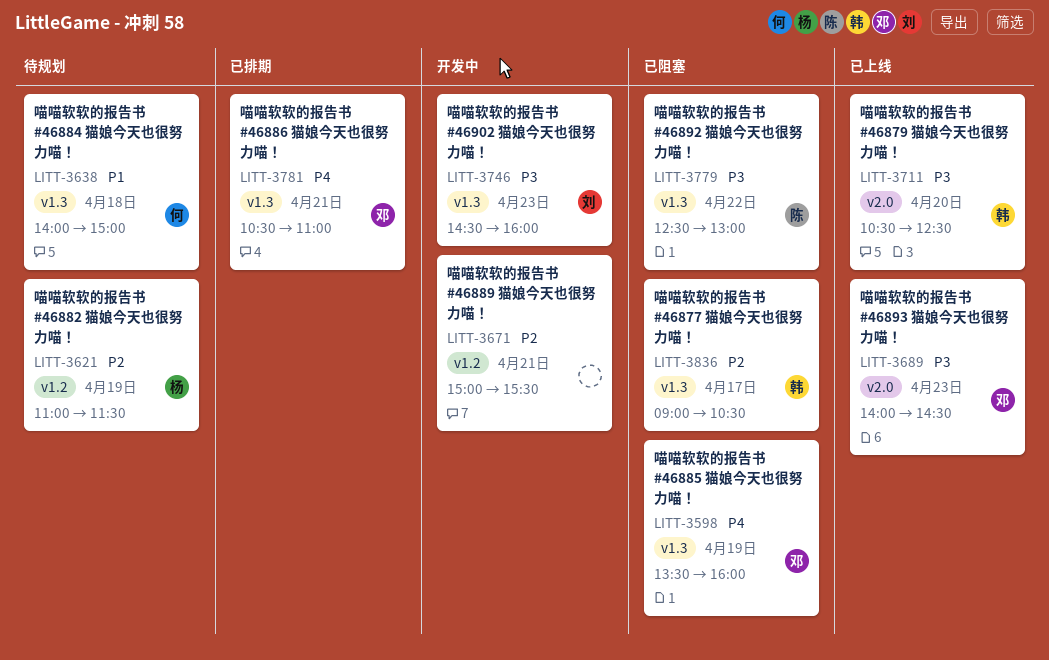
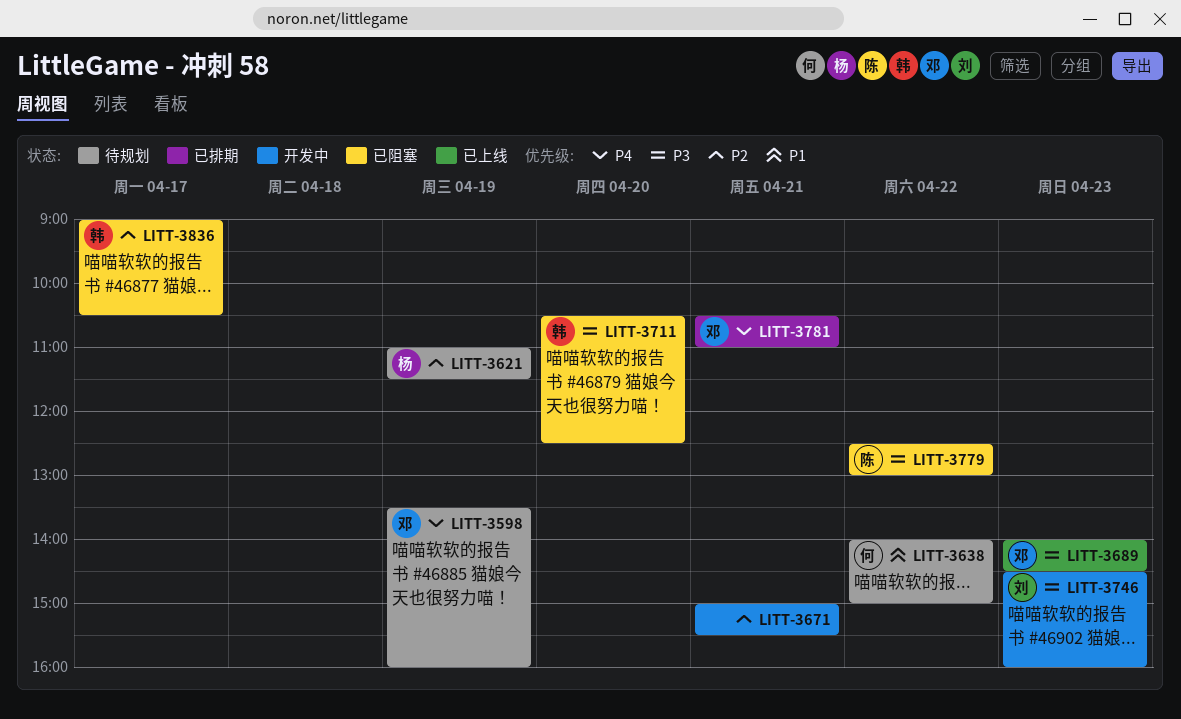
LITT-3598, status: 已阻塞 -> 待规划
LITT-3638, day: Apr 18 -> Apr 22
LITT-3711, status: 已上线 -> 已阻塞

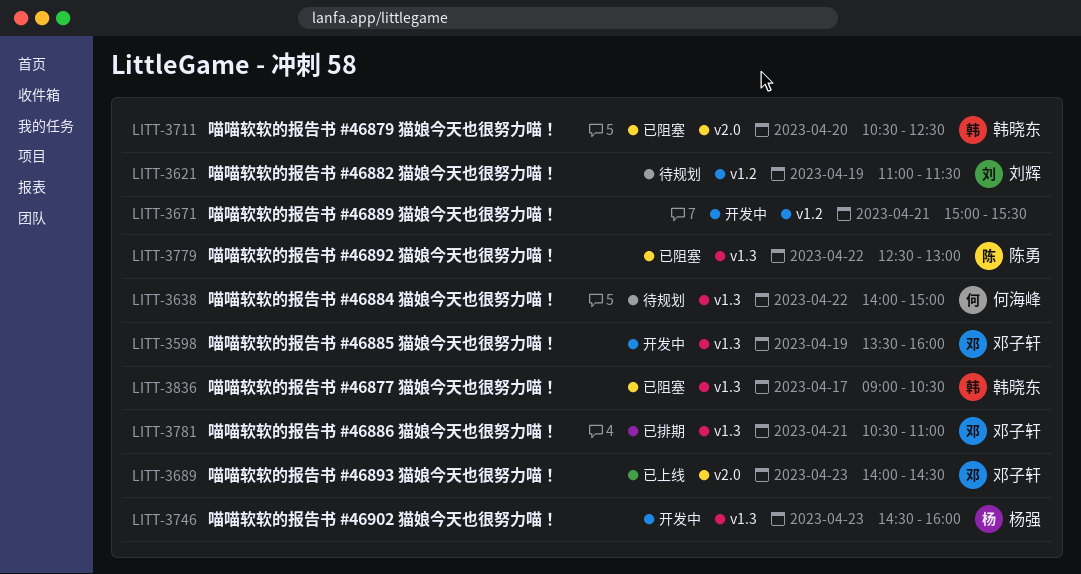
LITT-3598, status: 待规划 -> 开发中
LITT-3621, owner: 杨强 -> 刘辉
LITT-3746, owner: 刘辉 -> 杨强

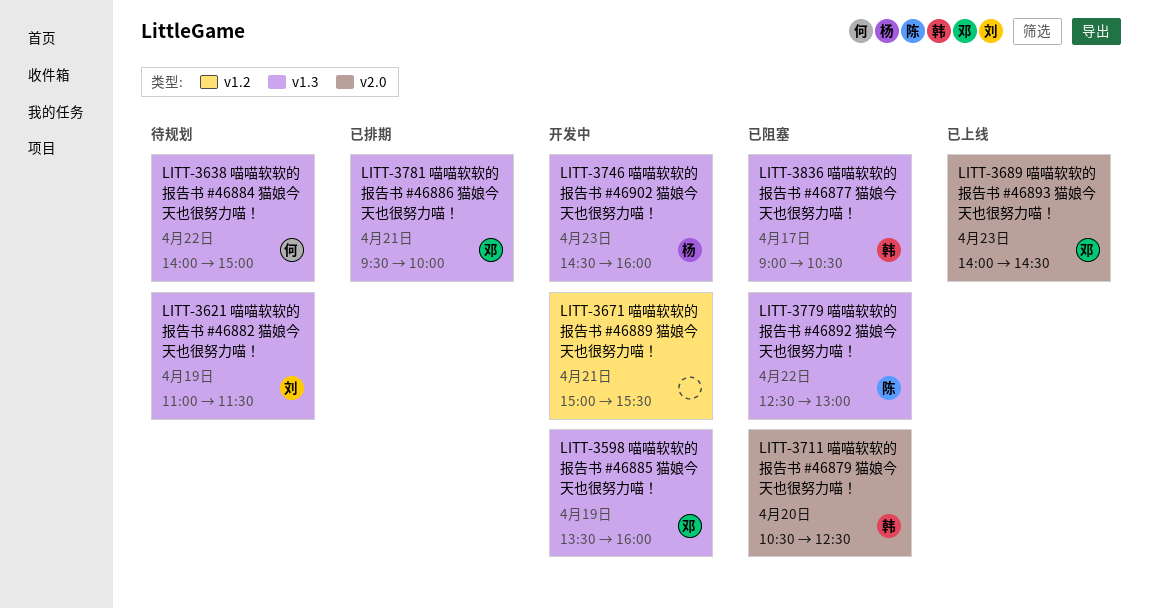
LITT-3621, label: v1.2 -> v1.3
LITT-3781, begins: 10:30 -> 09:30
LITT-3781, ends: 11:00 -> 10:00

